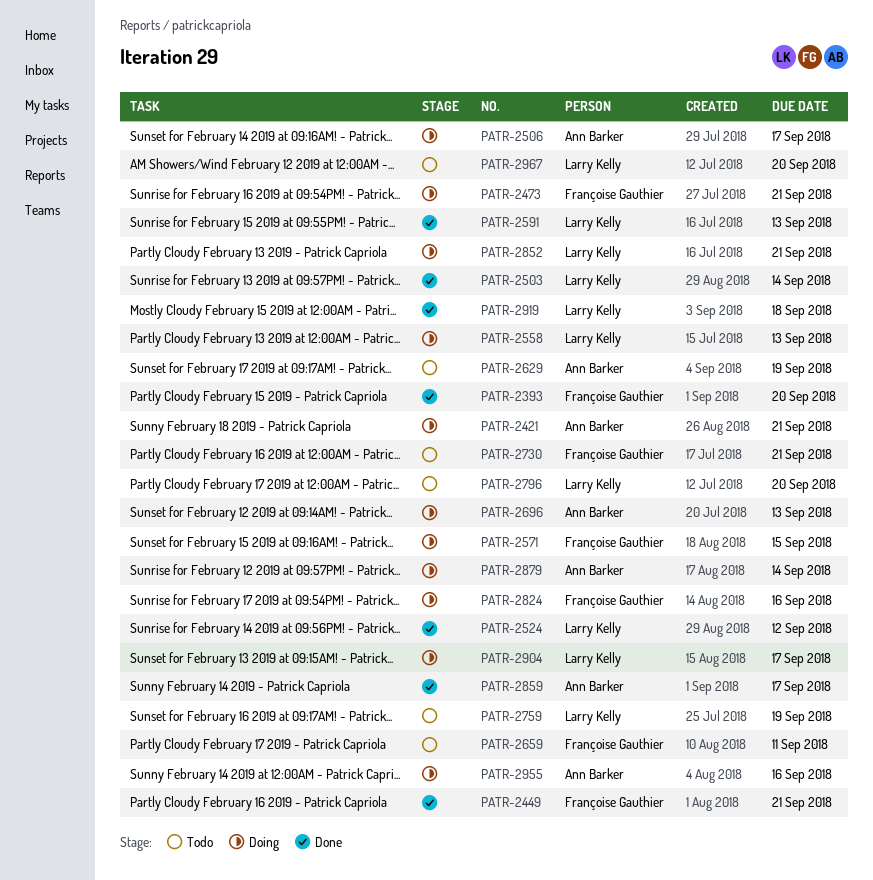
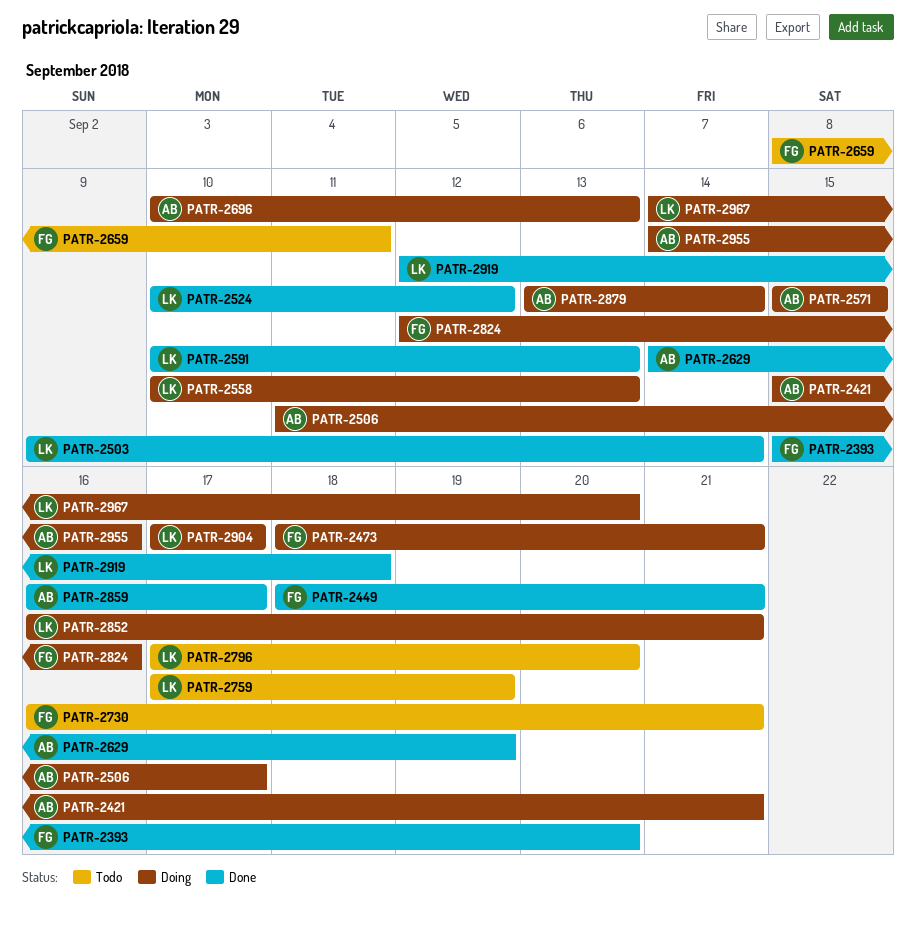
PATR-2571, owner: Françoise Gauthier -> Ann Barker
PATR-2629, status: Todo -> Done
PATR-2967, status: Todo -> Doing

